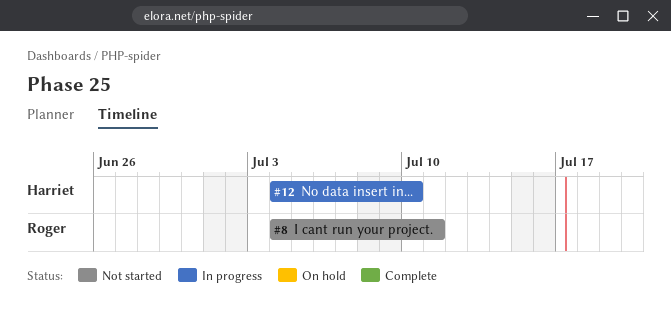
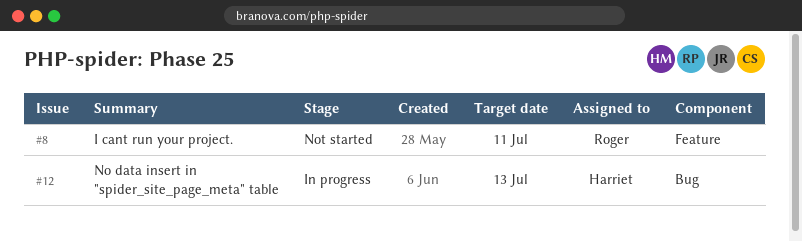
#12, due: Jul 10 -> Jul 13

